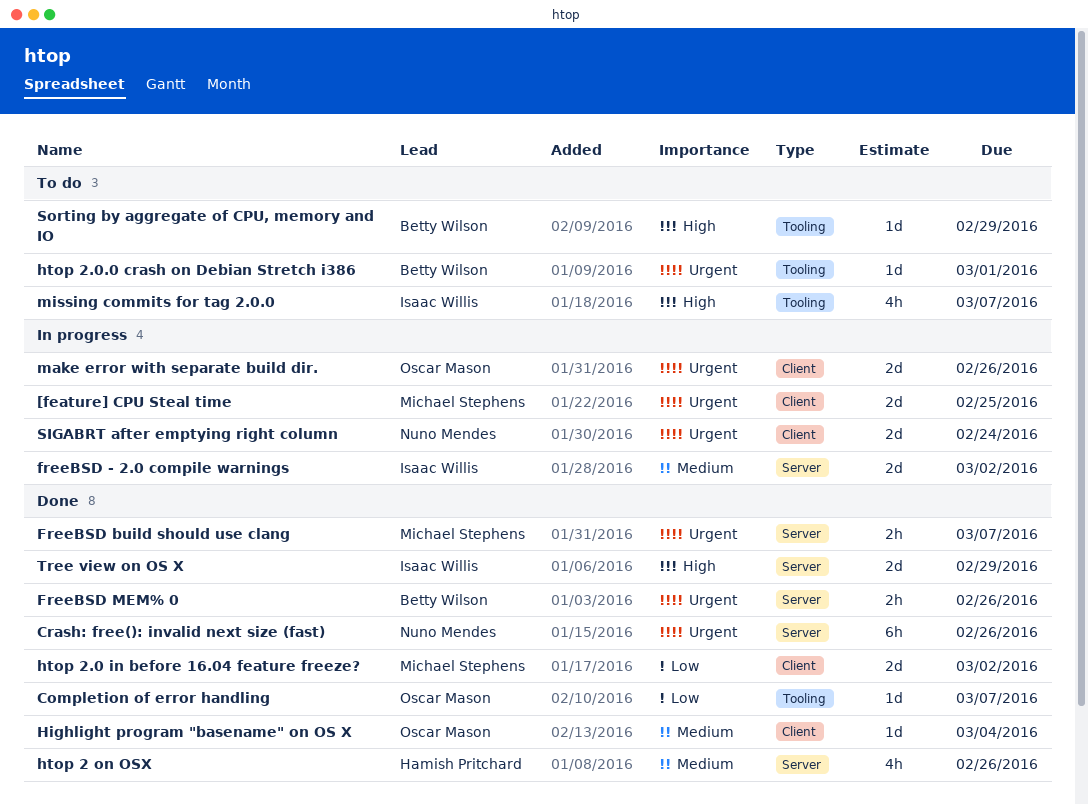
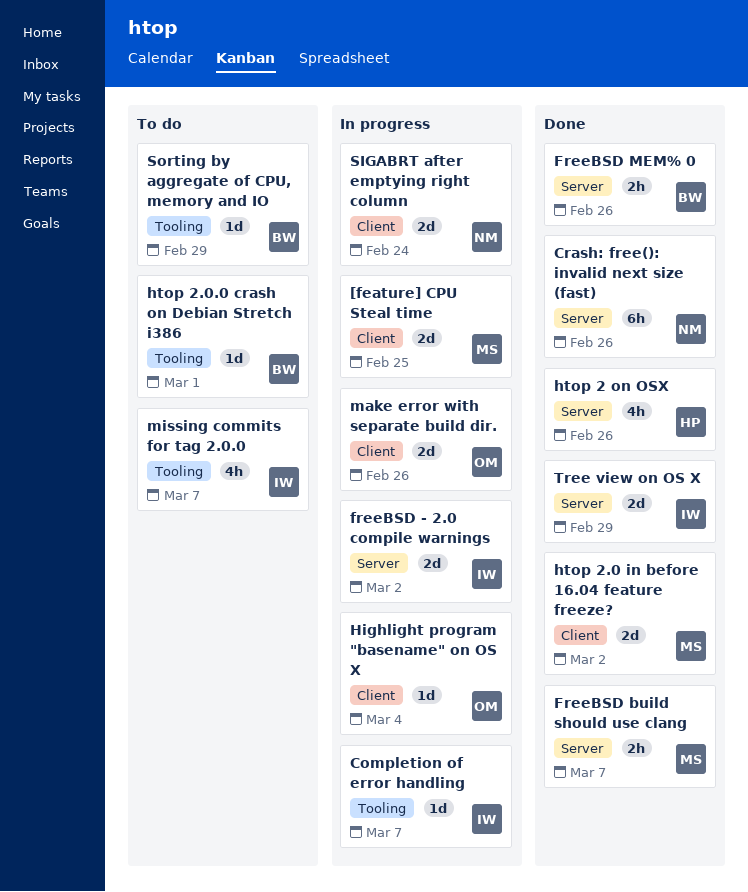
Completion of error handling, status: Done -> In progress
Completion of error handling, owner: Oscar Mason -> Isaac Willis
Highlight program "basename" on OS X, status: Done -> In progress

